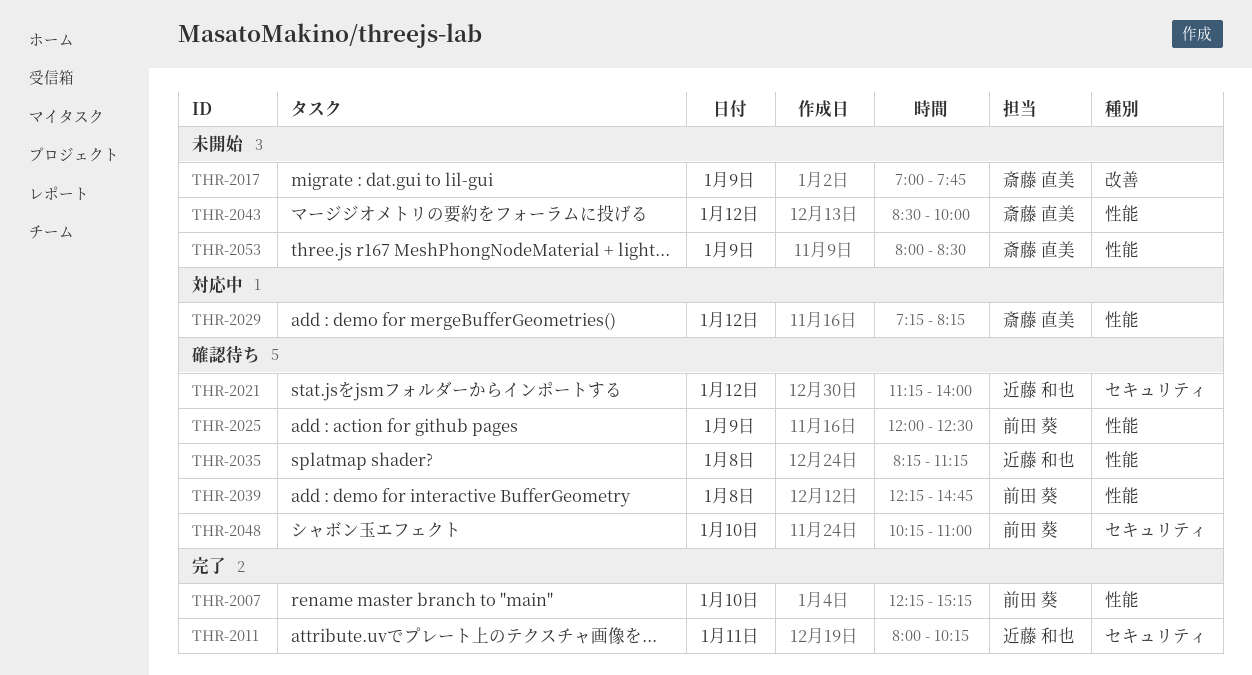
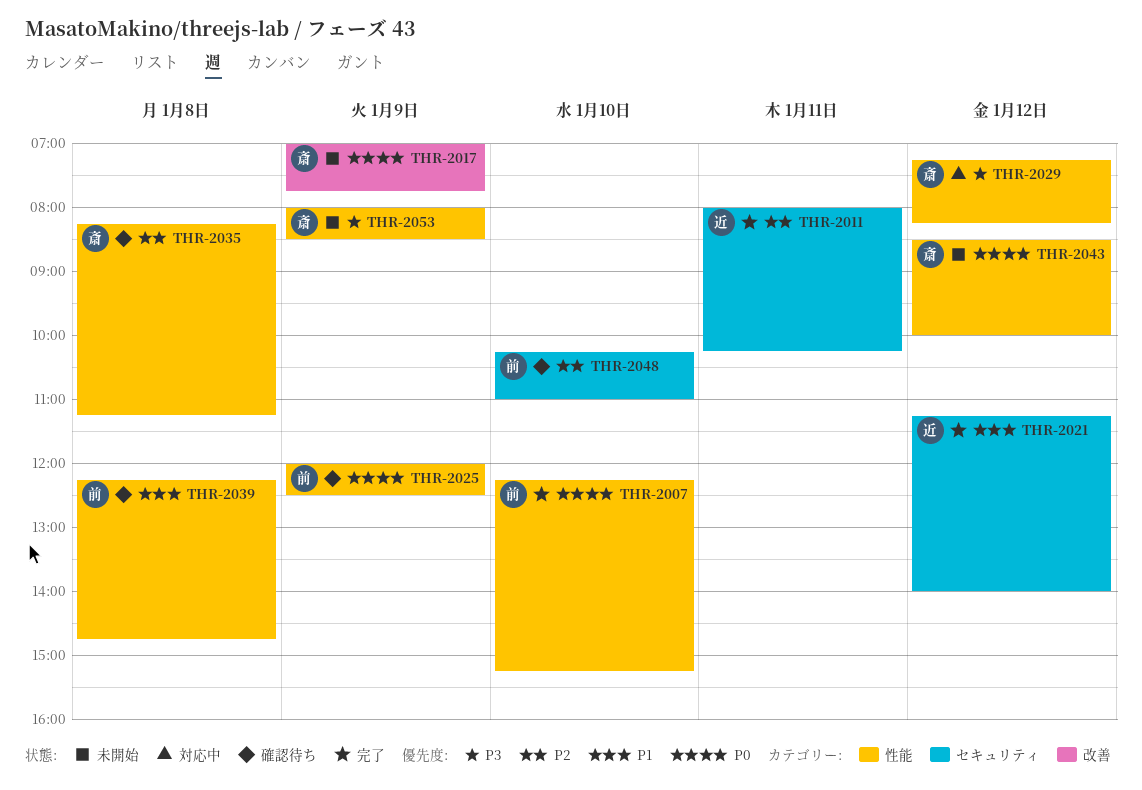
THR-2021, status: 確認待ち -> 完了
THR-2035, owner: 近藤 和也 -> 斎藤 直美

